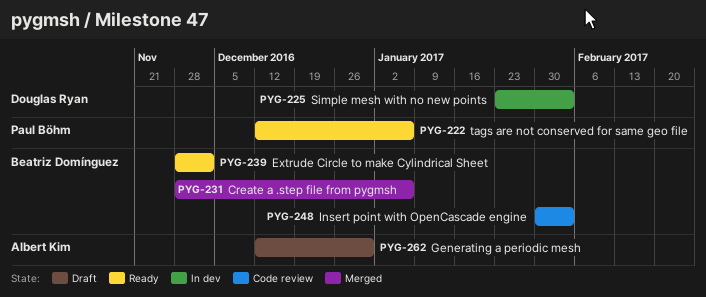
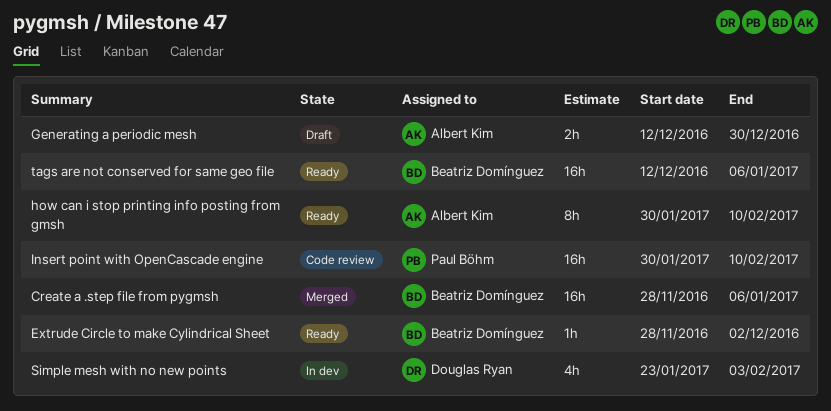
how can i stop printing info posting from gmsh: none -> present
Insert point with OpenCascade engine, owner: Beatriz Domínguez -> Paul Böhm
Insert point with OpenCascade engine, due: Feb 3 -> Feb 10
tags are not conserved for same geo file, owner: Paul Böhm -> Beatriz Domínguez

